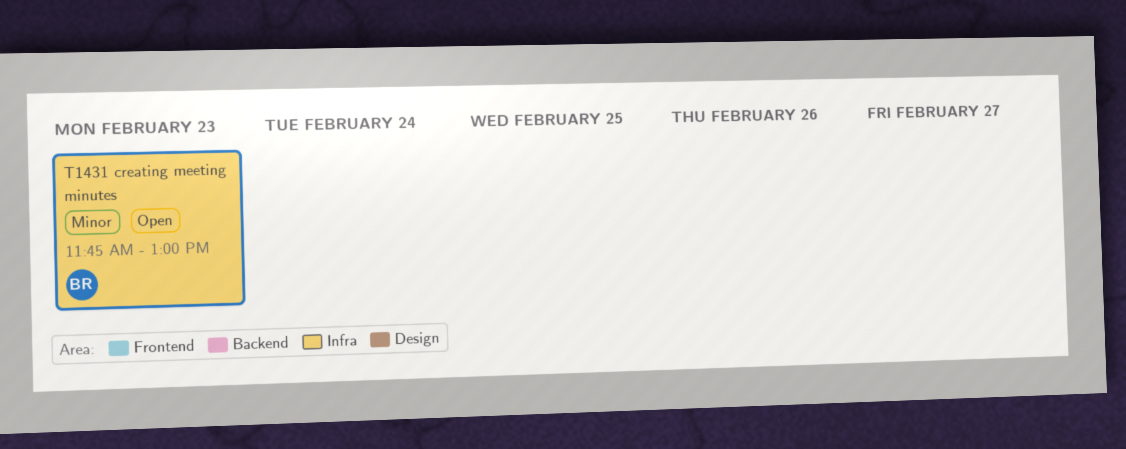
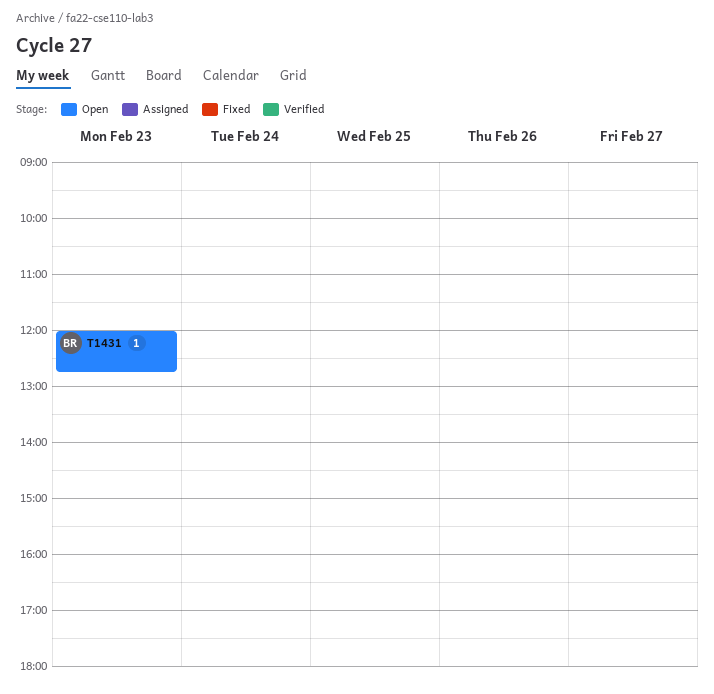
T1431, begins: 11:45 -> 12:00
T1431, ends: 13:00 -> 12:45

